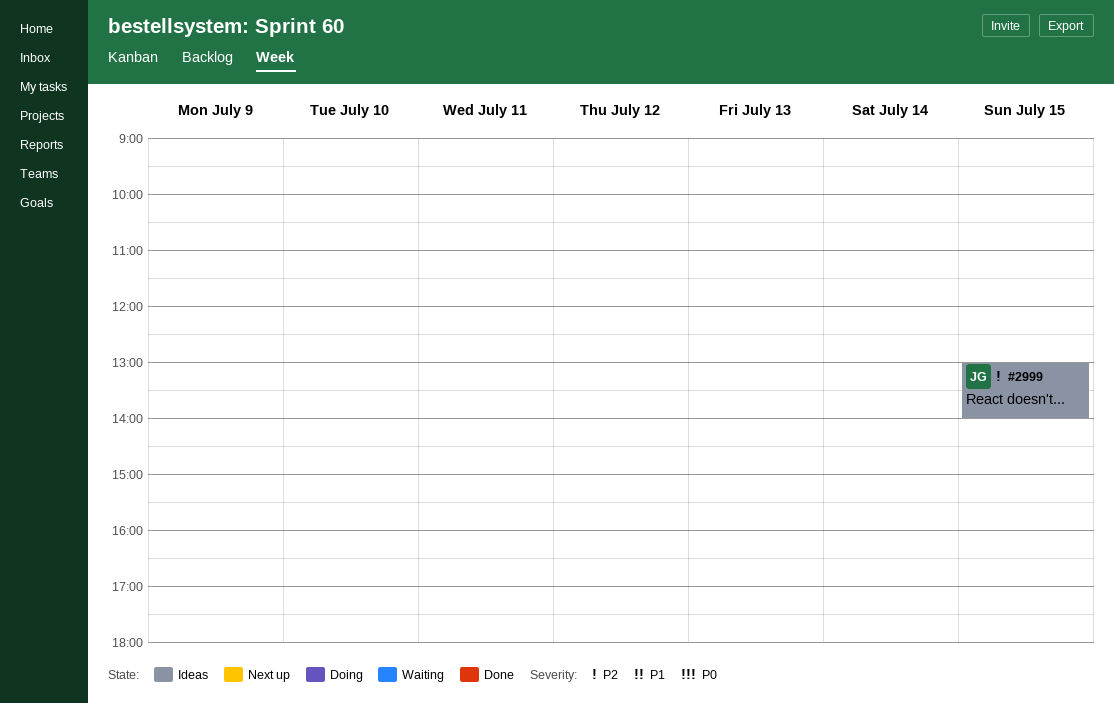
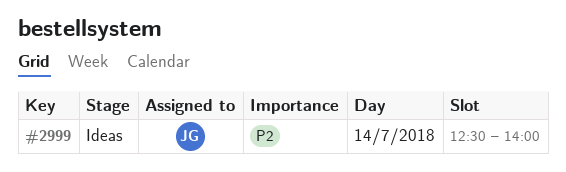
#2999, day: Jul 15 -> Jul 14
#2999, begins: 13:00 -> 12:30

